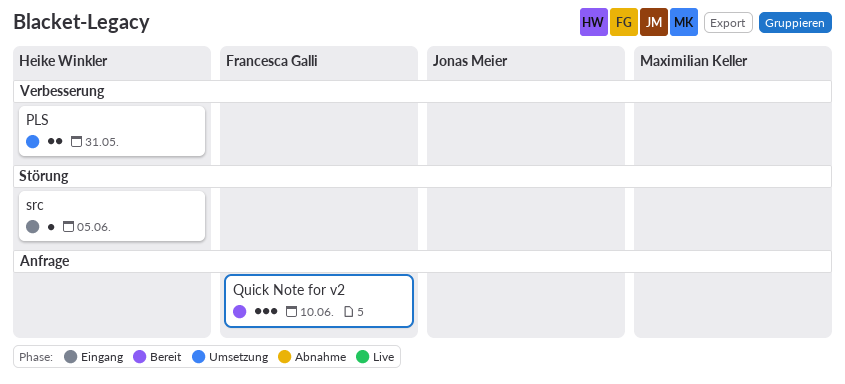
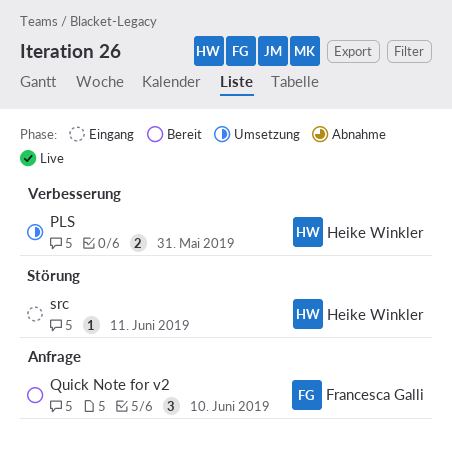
src, due: Jun 5 -> Jun 11

